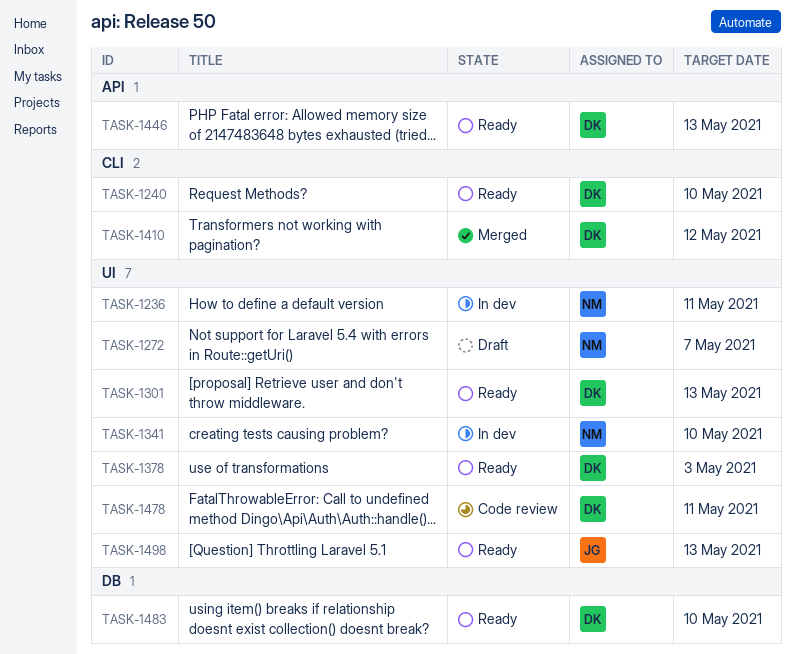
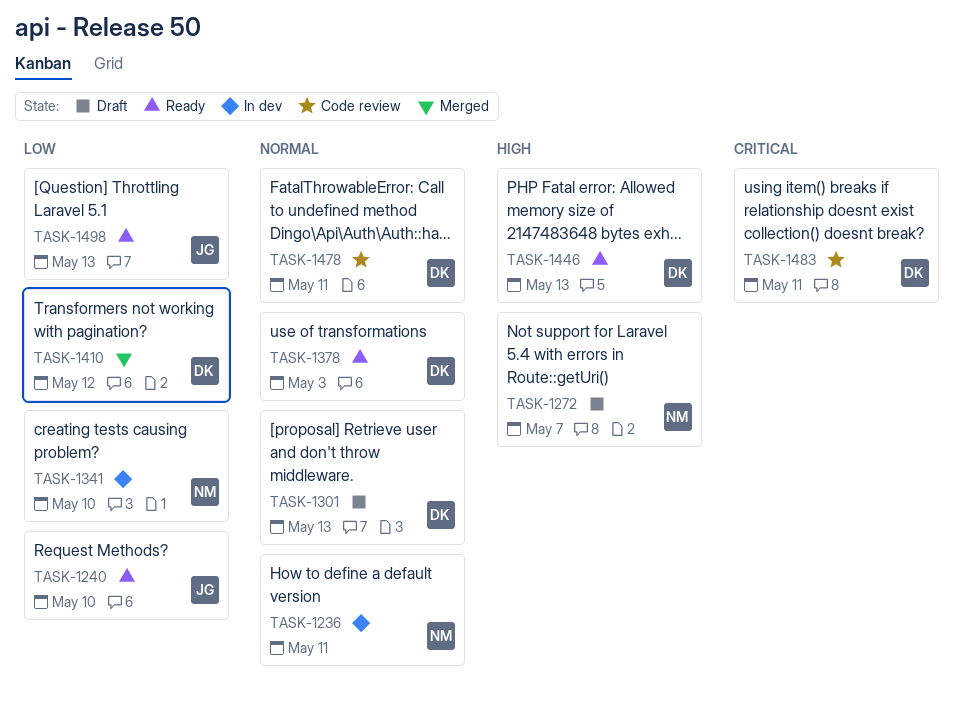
TASK-1240, owner: DK -> JG
TASK-1301, status: Ready -> Draft
TASK-1483, status: Ready -> Code review
TASK-1483, due: May 10 -> May 11

